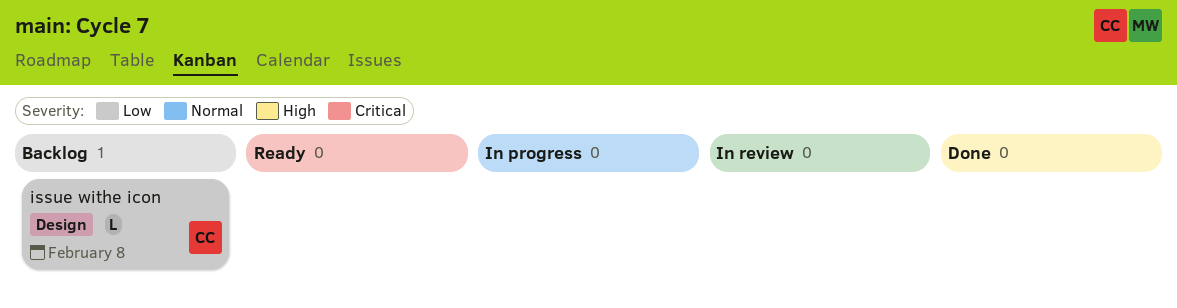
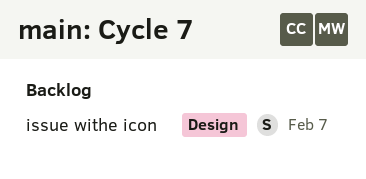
issue withe icon, estimate: L -> S
issue withe icon, due: Feb 8 -> Feb 7

